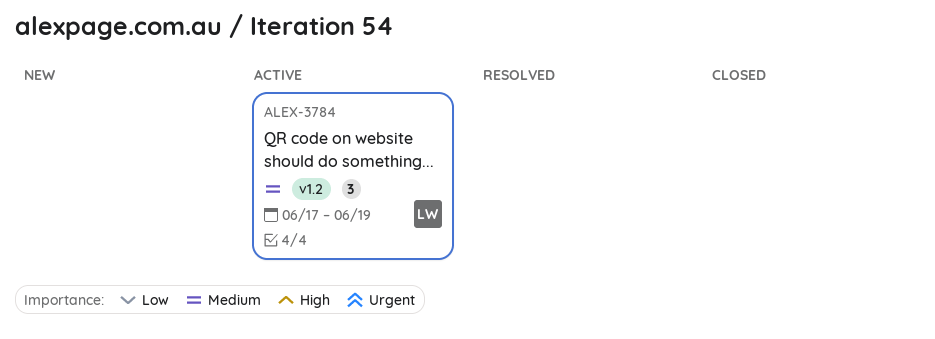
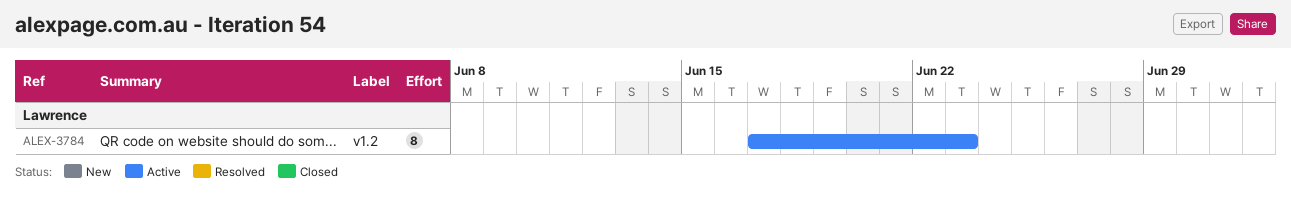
ALEX-3784, estimate: 3 -> 8
ALEX-3784, due: Jun 19 -> Jun 23

